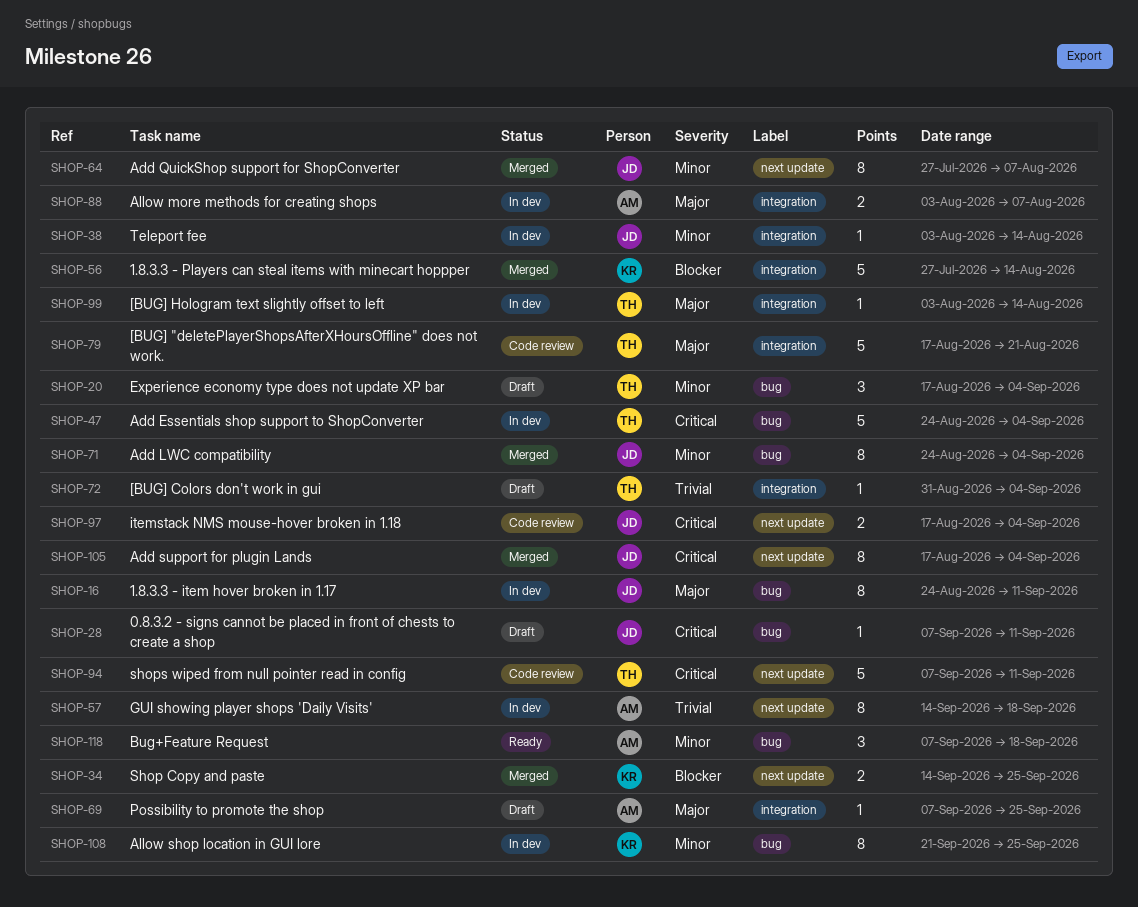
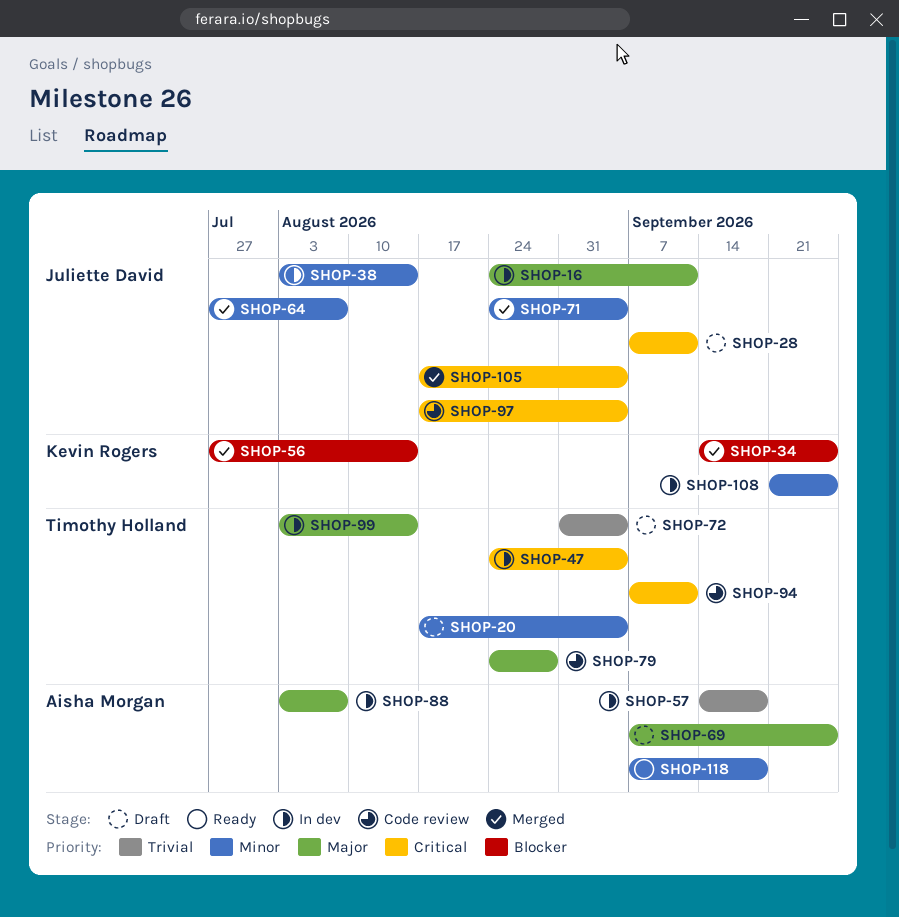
SHOP-79, start: Aug 17 -> Aug 24
SHOP-79, due: Aug 21 -> Aug 28

